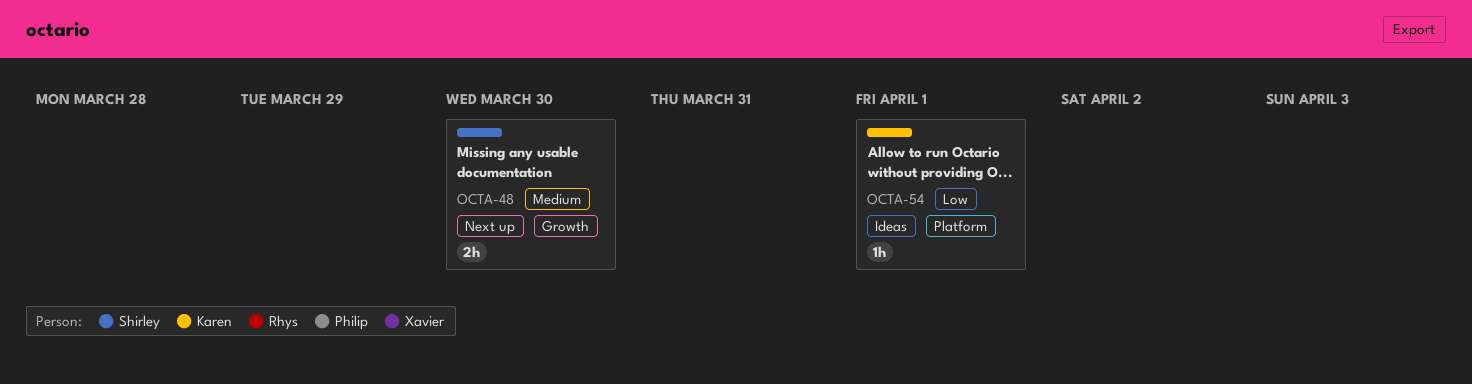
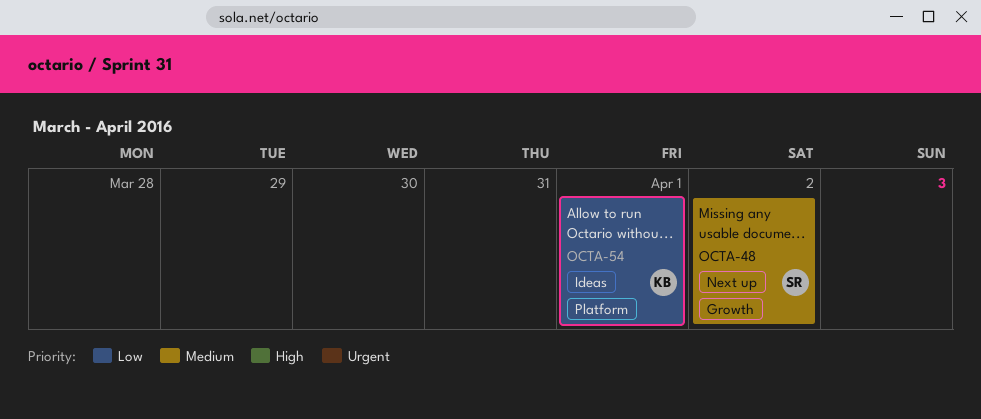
OCTA-48, due: Mar 30 -> Apr 2

